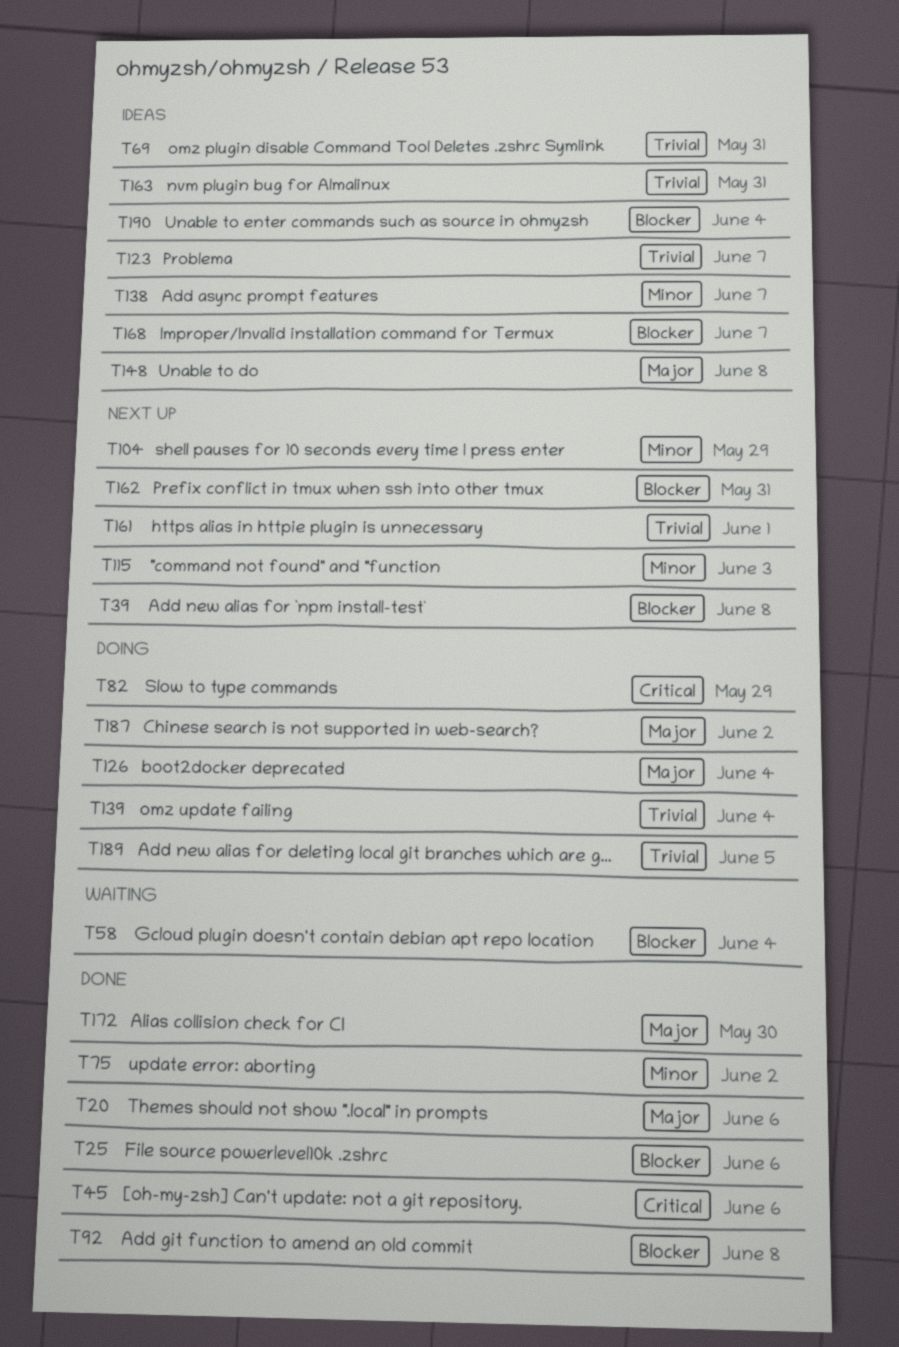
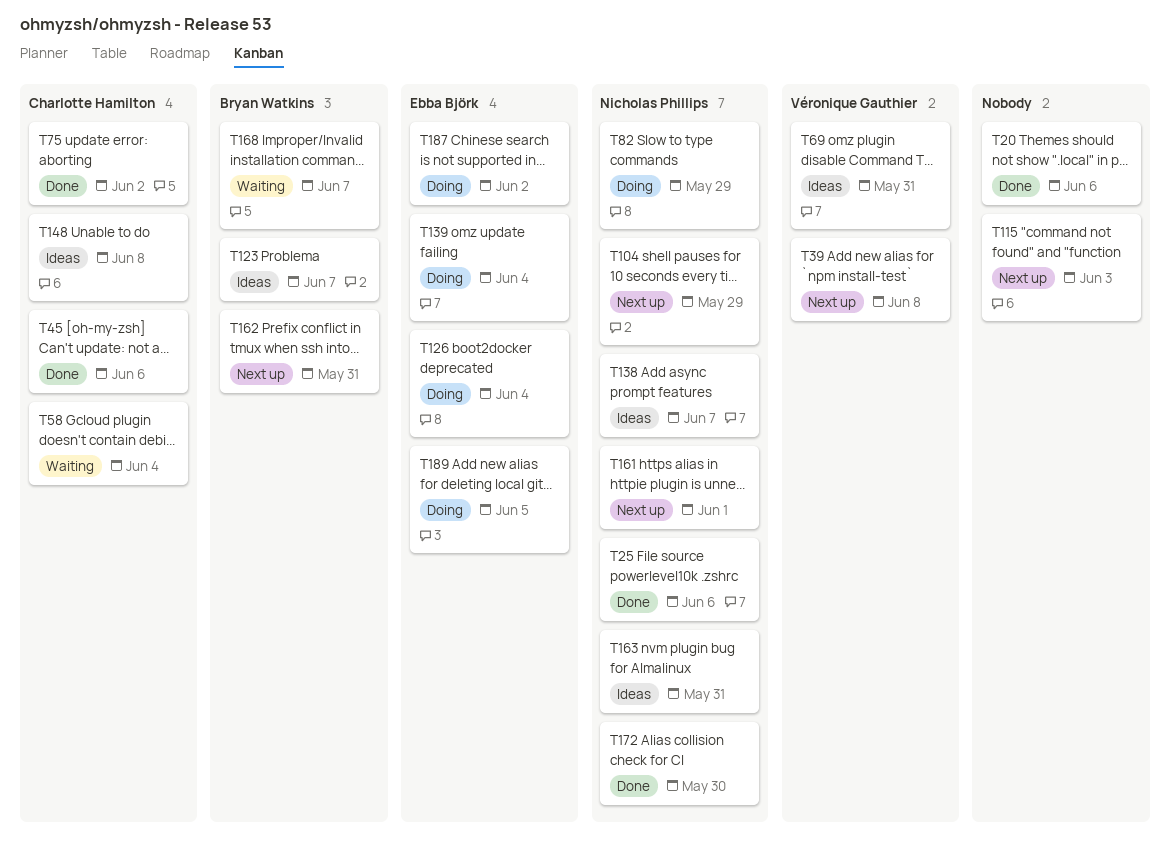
T92: present -> none
T168, status: Ideas -> Waiting
T190: present -> none

